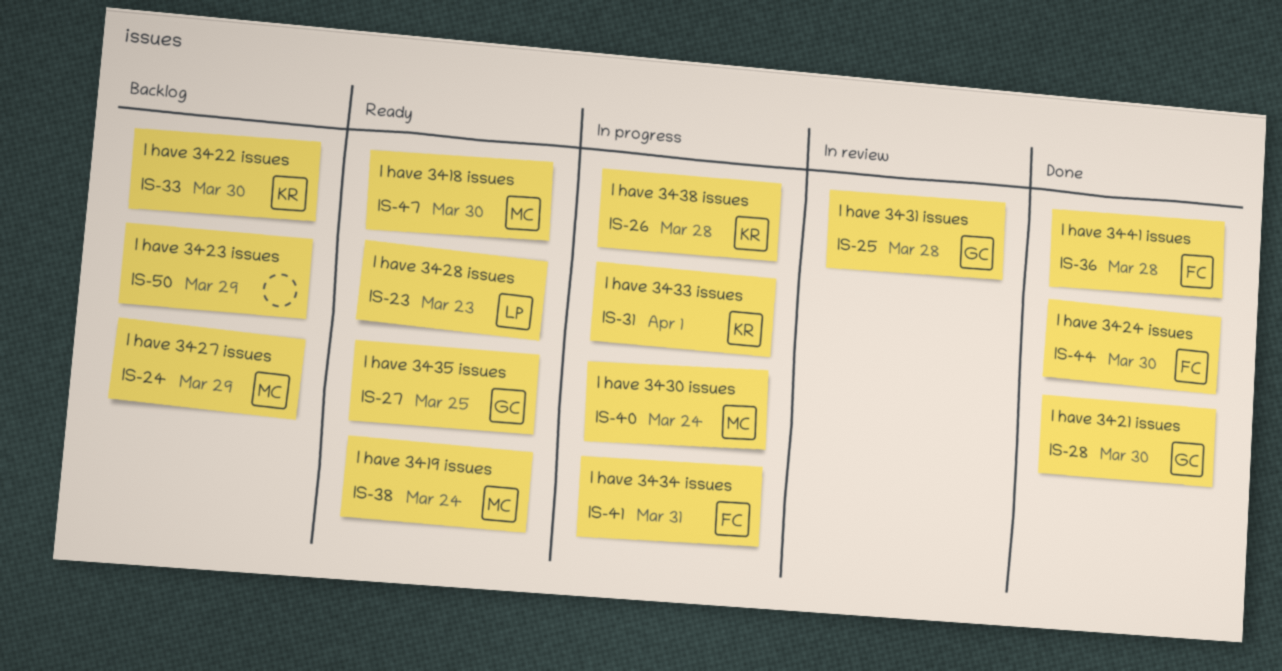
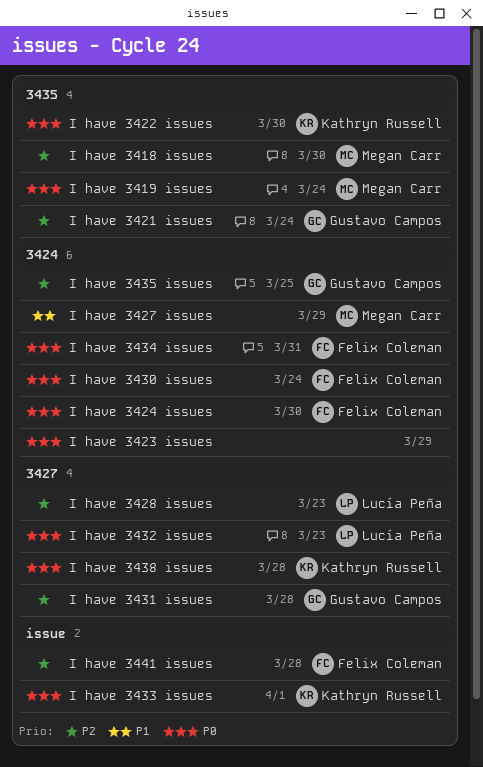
I have 3421 issues, due: Mar 30 -> Mar 24
I have 3430 issues, owner: Megan Carr -> Felix Coleman
I have 3432 issues: none -> present

